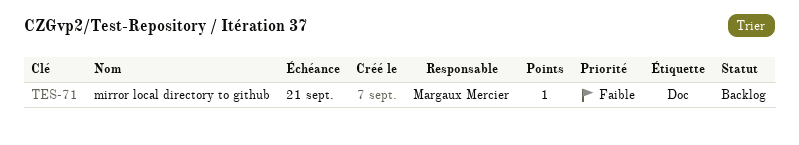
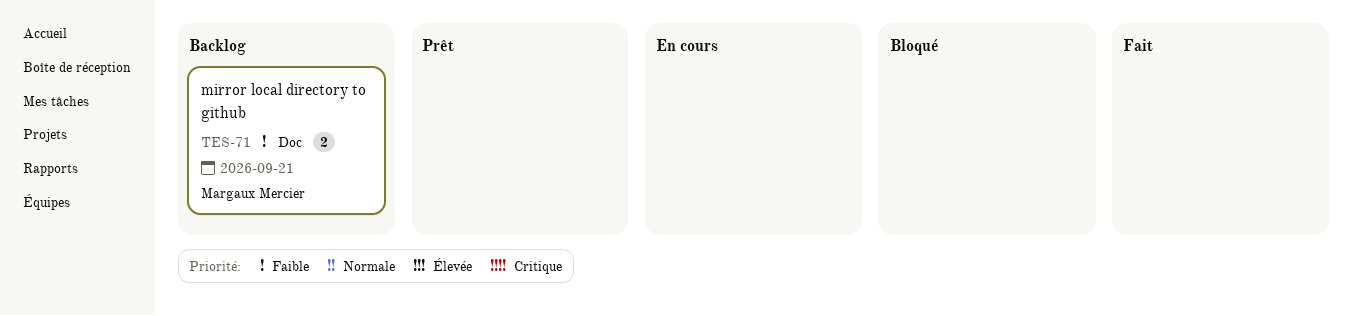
TES-71, estimate: 1 -> 2

